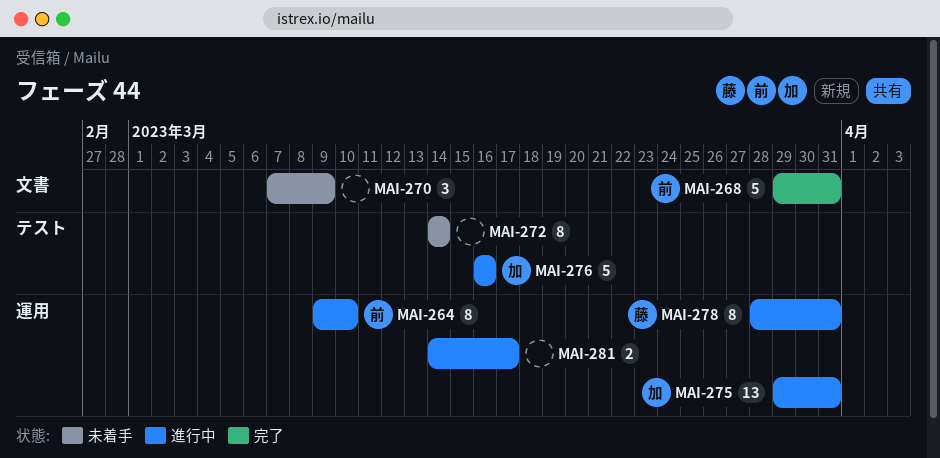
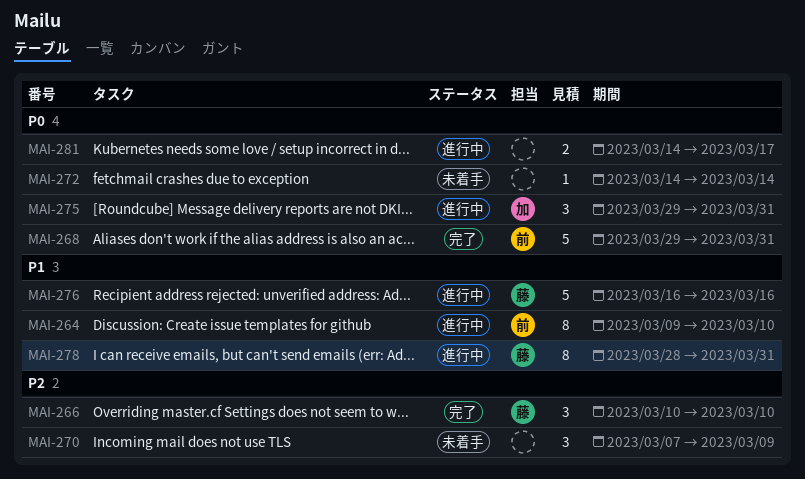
MAI-266: none -> present
MAI-272, estimate: 8 -> 1
MAI-275, estimate: 13 -> 3
MAI-276, owner: 加 -> 藤

